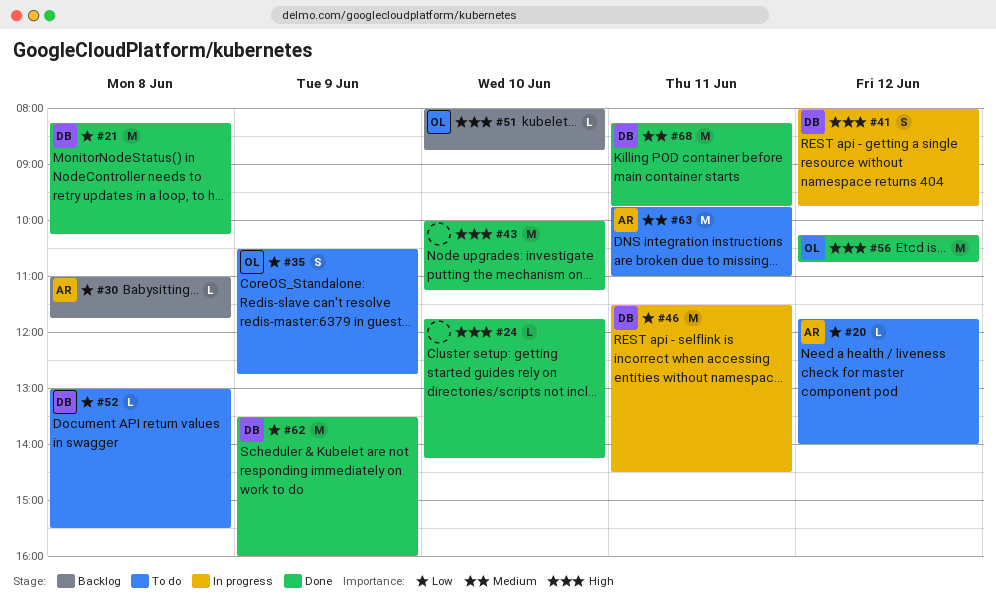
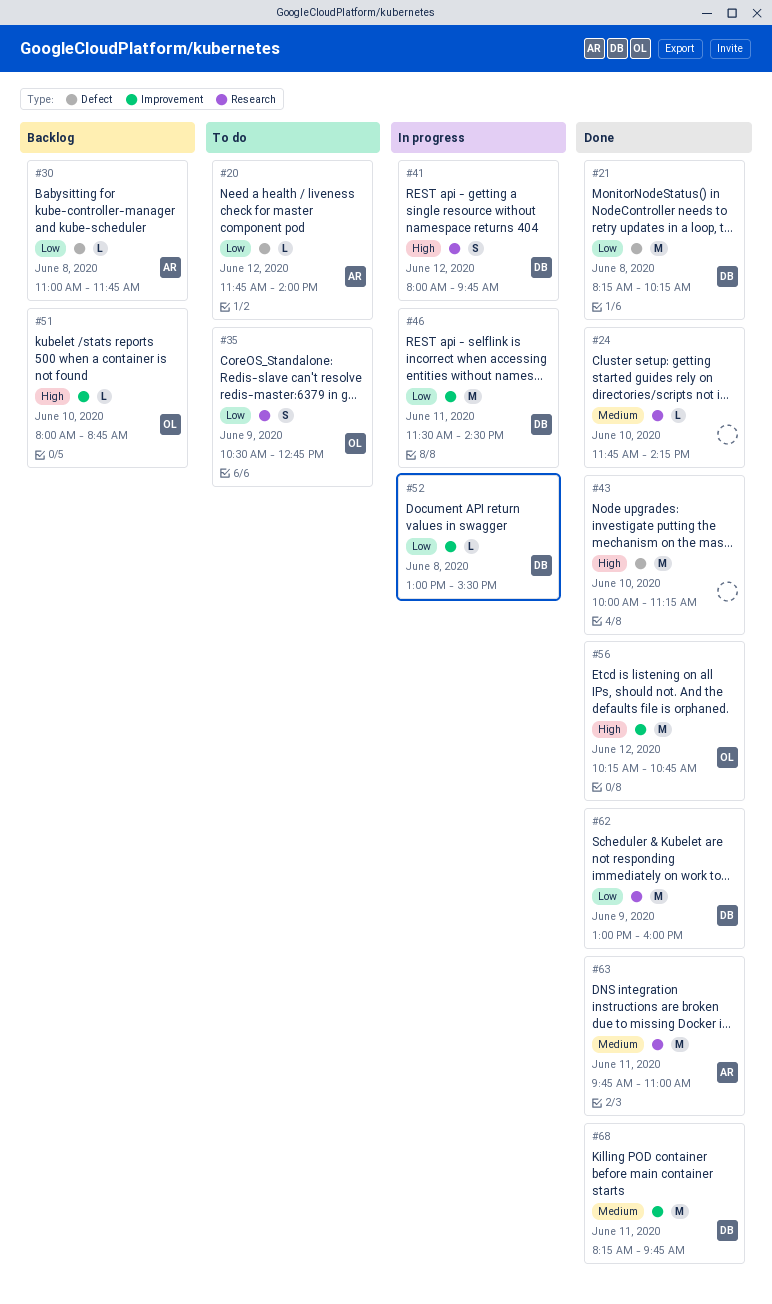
#24, priority: High -> Medium
#52, status: To do -> In progress
#62, begins: 13:30 -> 13:00
#63, status: To do -> Done

